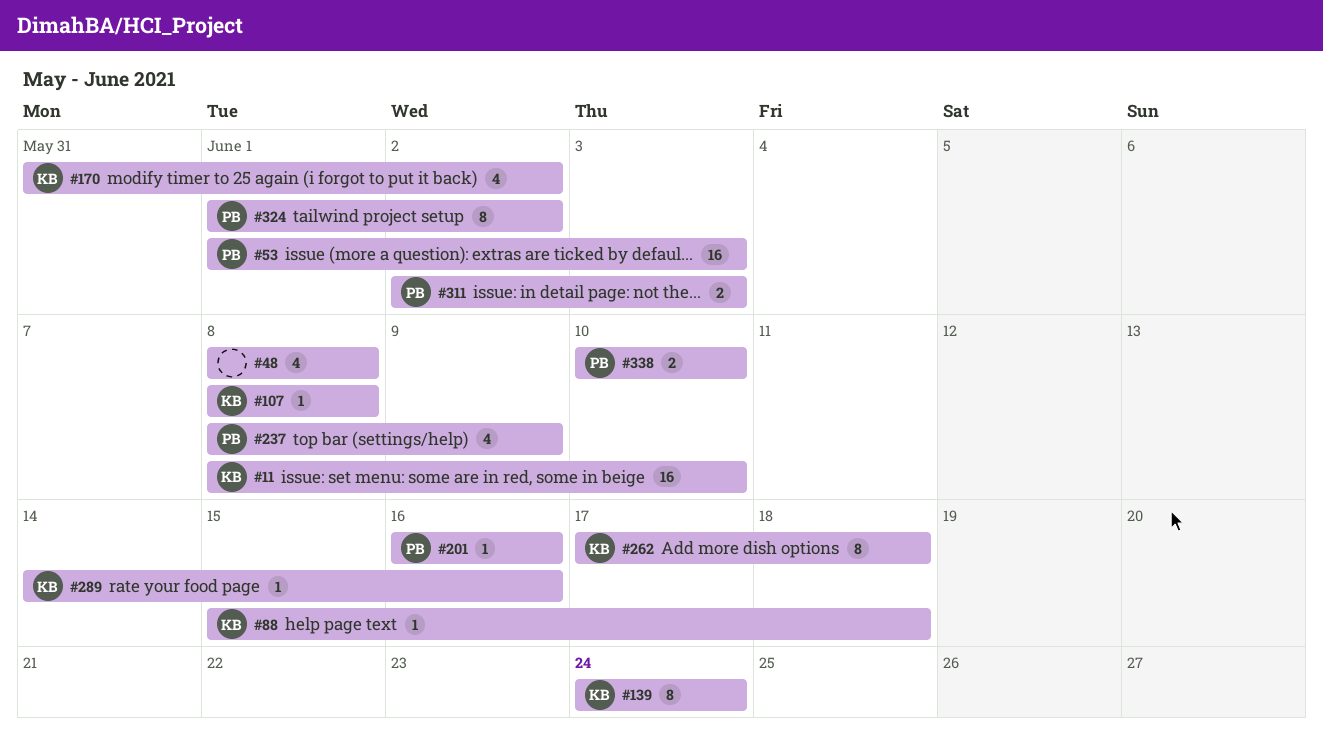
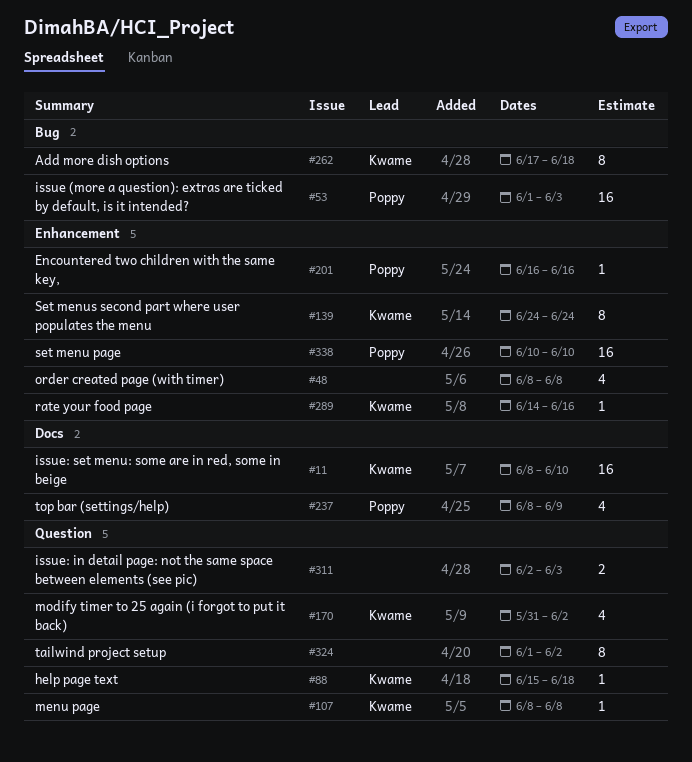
#311, owner: Poppy -> none
#324, owner: Poppy -> none
#338, estimate: 2 -> 16

